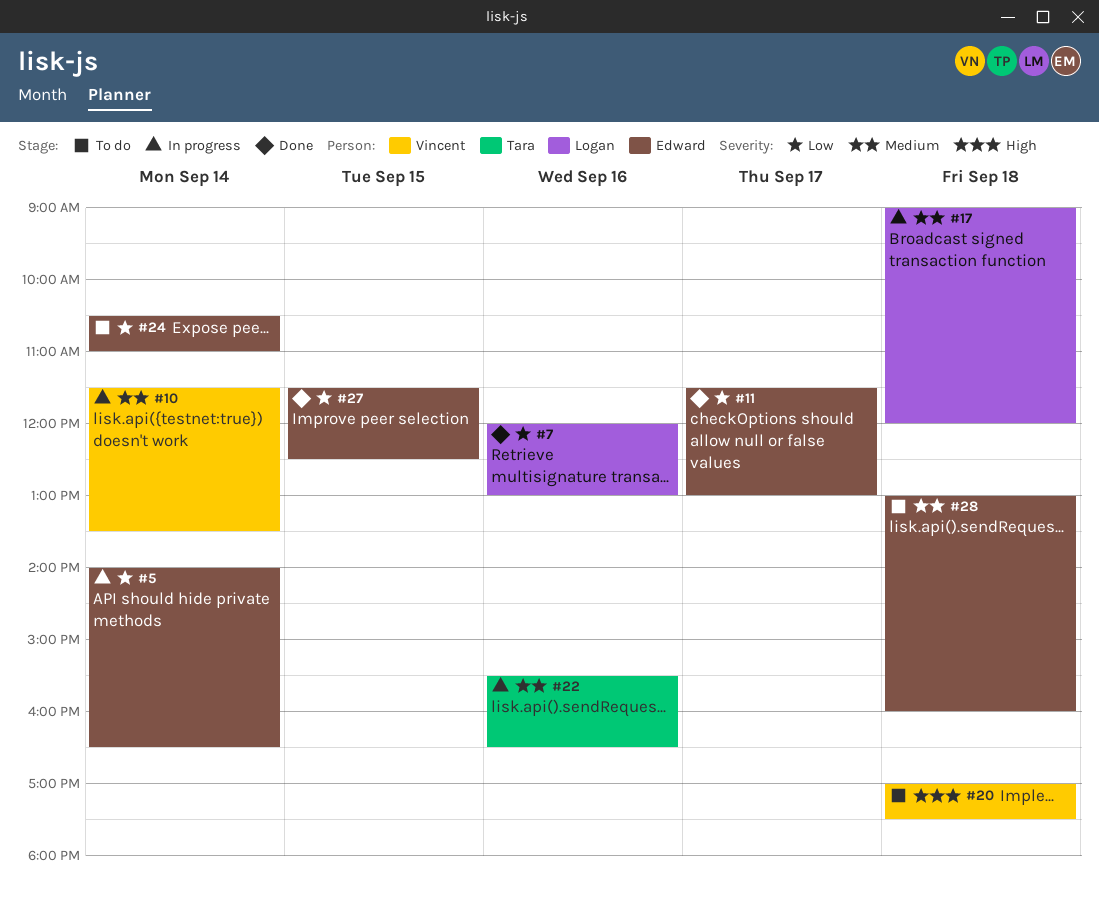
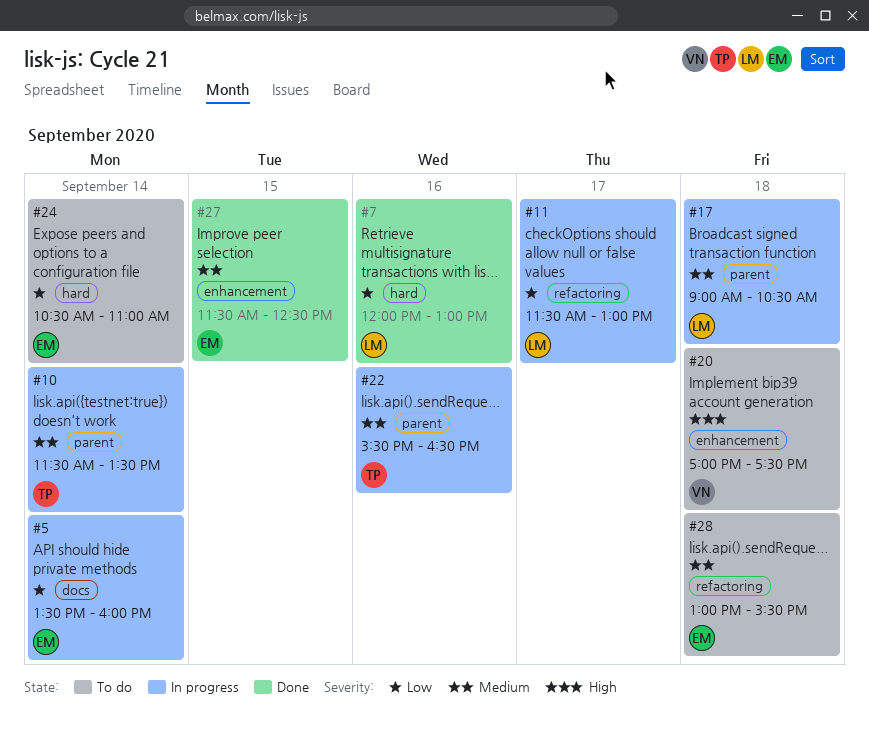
#5, begins: 14:00 -> 13:30
#5, ends: 16:30 -> 16:00
#10, owner: Vincent -> Tara
#11, status: Done -> In progress
#11, owner: Edward -> Logan
#17, ends: 12:00 -> 10:30
#27, priority: Low -> Medium
#28, ends: 16:00 -> 15:30

